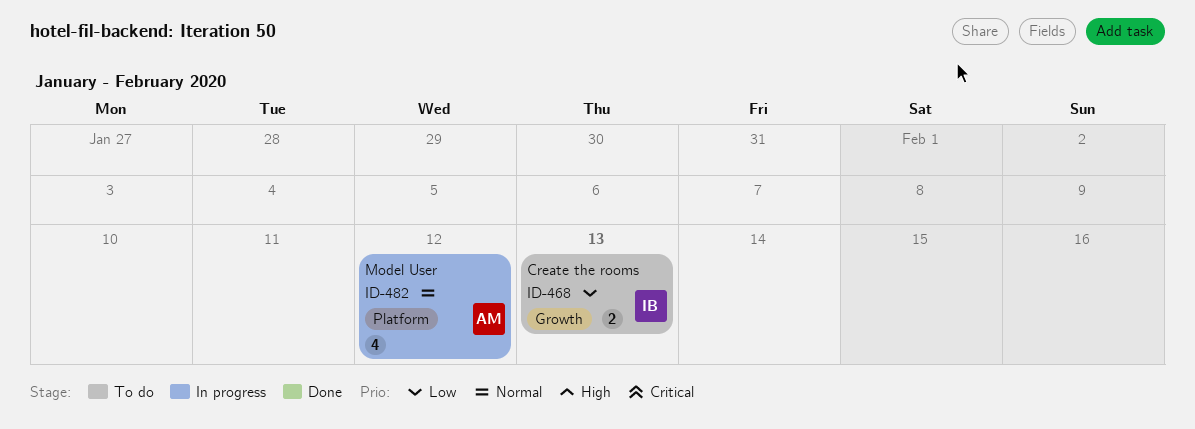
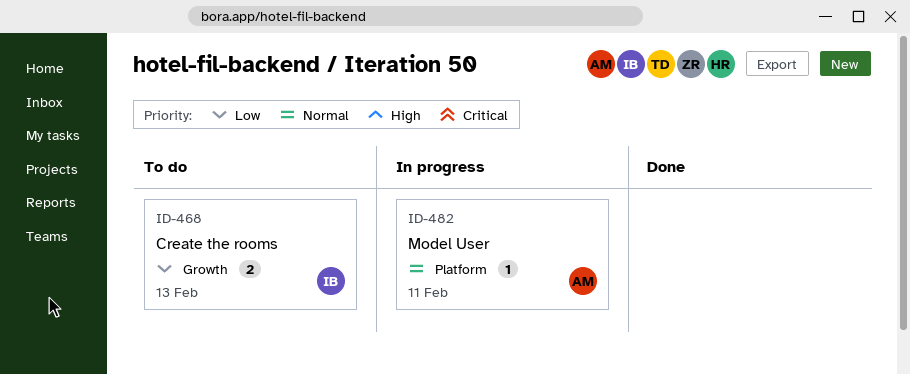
ID-482, estimate: 4 -> 1
ID-482, due: Feb 12 -> Feb 11

